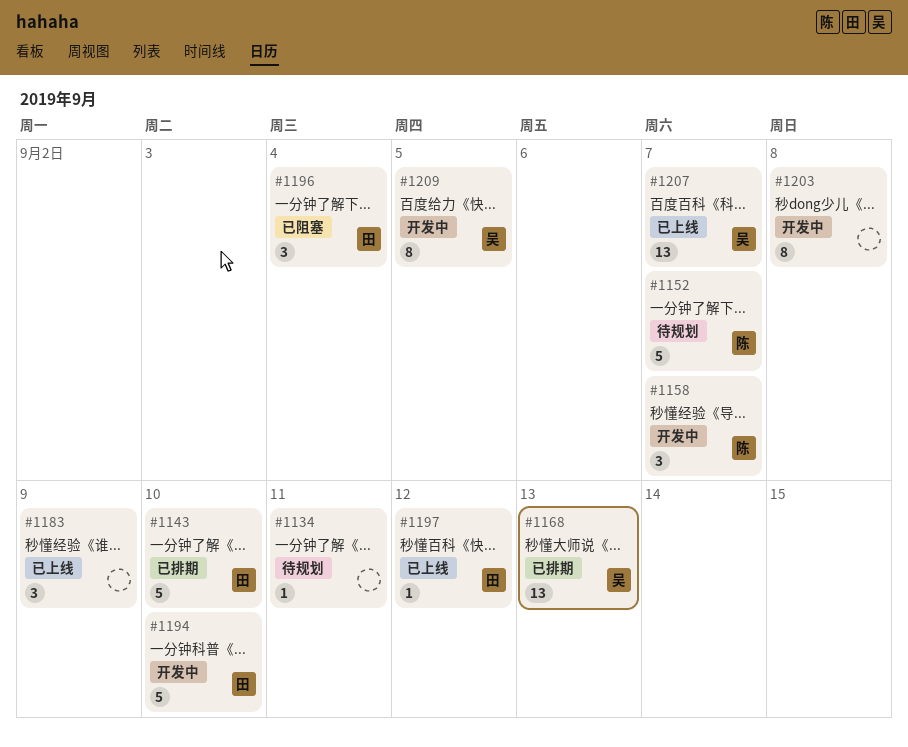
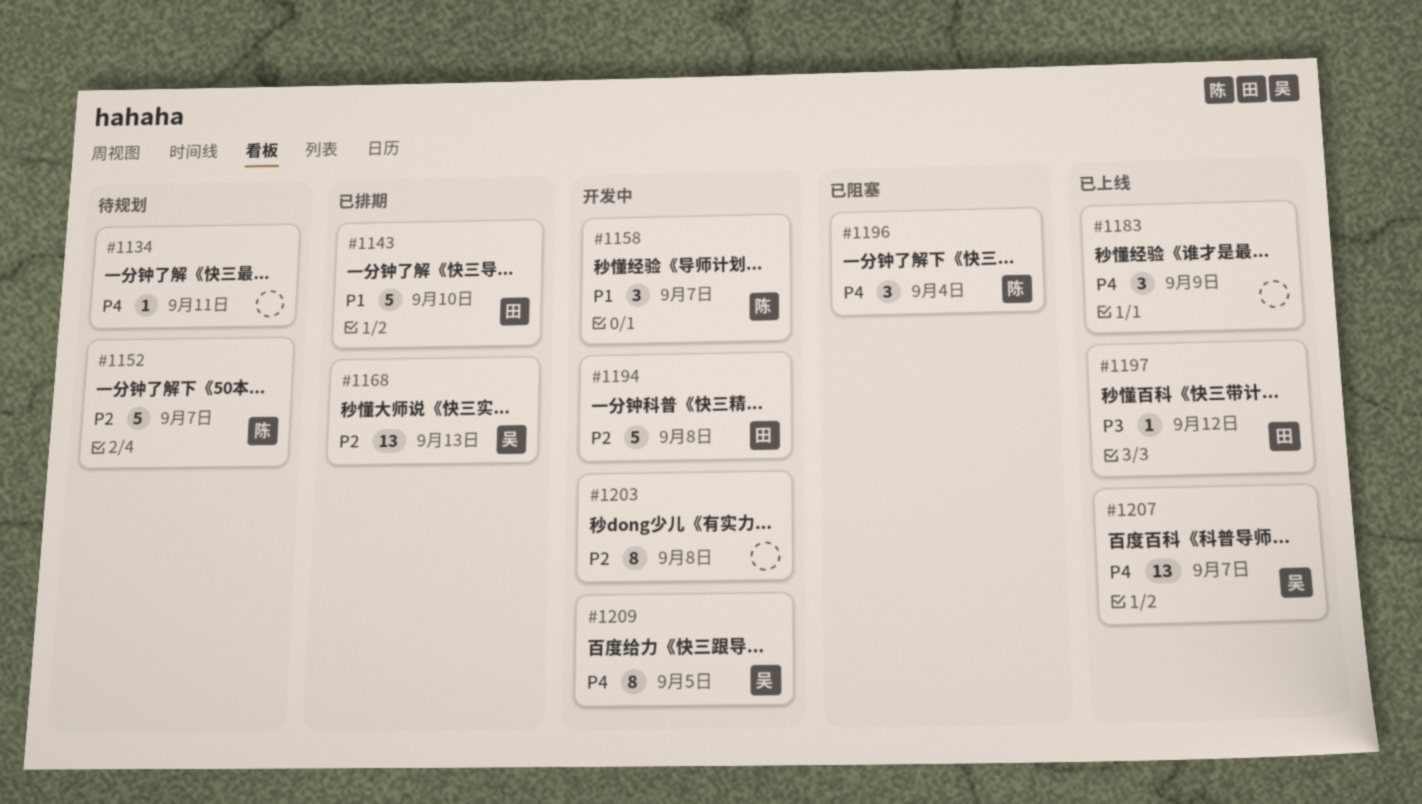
#1194, due: Sep 10 -> Sep 8
#1196, owner: 田 -> 陈

